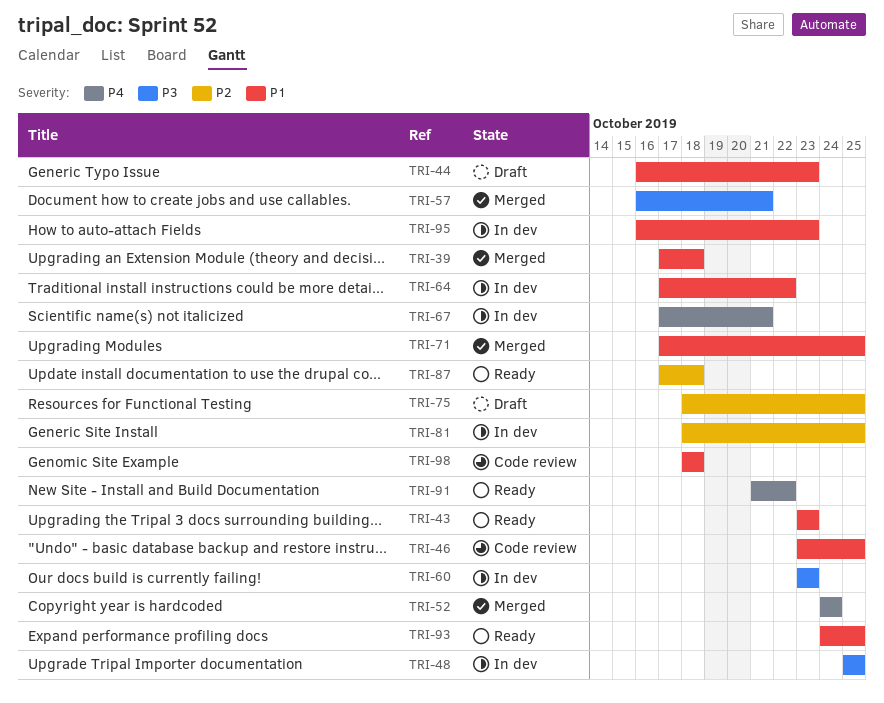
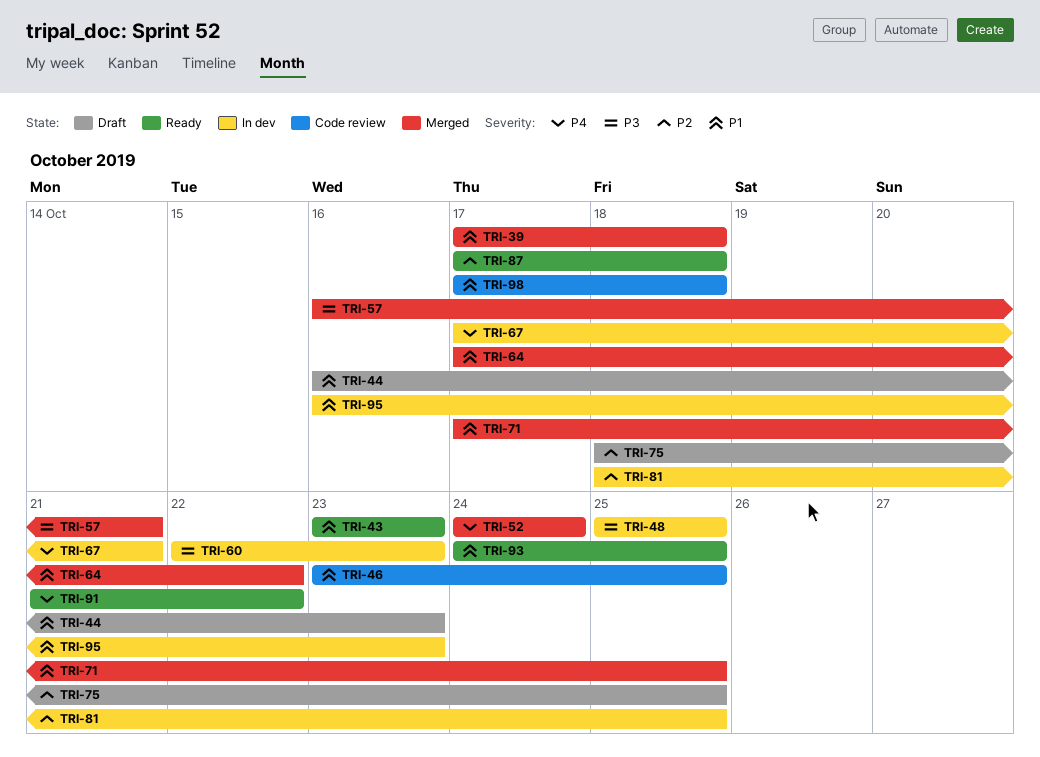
TRI-60, start: Oct 23 -> Oct 22
TRI-64, status: In dev -> Merged
TRI-98, start: Oct 18 -> Oct 17

